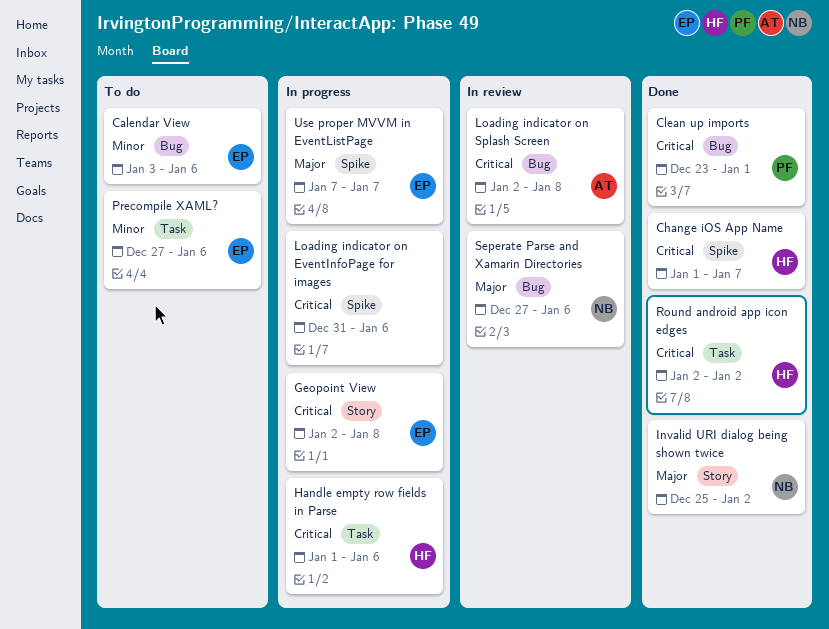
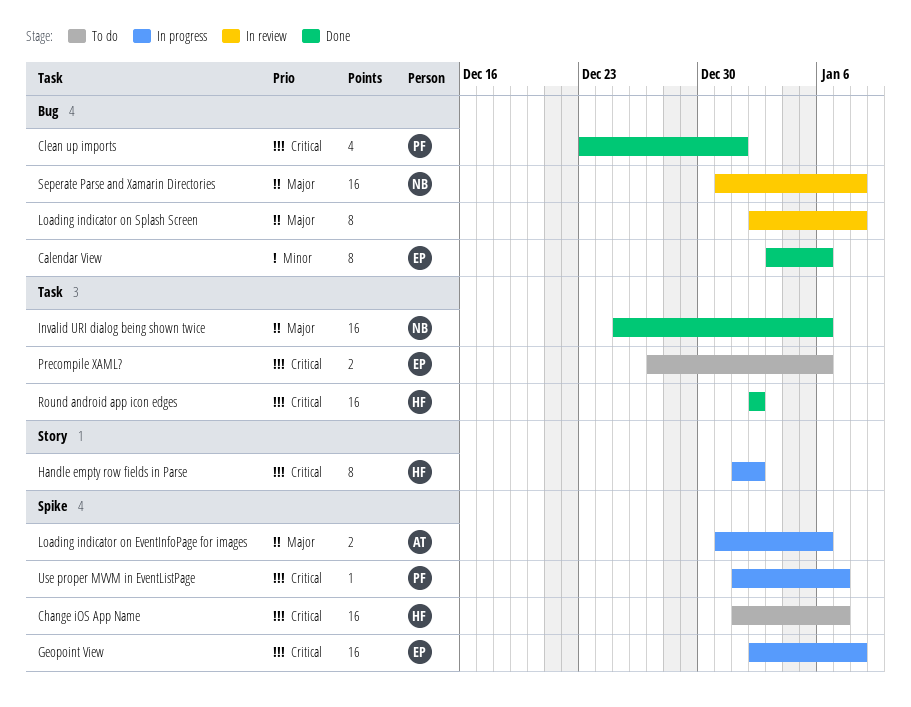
Calendar View, status: To do -> Done
Change iOS App Name, status: Done -> To do
Geopoint View, label: Story -> Spike
Handle empty row fields in Parse, label: Task -> Story
Handle empty row fields in Parse, due: Jan 6 -> Jan 2
Invalid URI dialog being shown twice, label: Story -> Task
Invalid URI dialog being shown twice, due: Jan 2 -> Jan 6
Loading indicator on EventInfoPage for images, owner: none -> AT
Loading indicator on EventInfoPage for images, priority: Critical -> Major
Loading indicator on Splash Screen, owner: AT -> none
Loading indicator on Splash Screen, priority: Critical -> Major
Precompile XAML?, priority: Minor -> Critical
Seperate Parse and Xamarin Directories, start: Dec 27 -> Dec 31
Seperate Parse and Xamarin Directories, due: Jan 6 -> Jan 8
Use proper MVVM in EventListPage, owner: EP -> PF
Use proper MVVM in EventListPage, priority: Major -> Critical
Use proper MVVM in EventListPage, start: Jan 7 -> Jan 1

